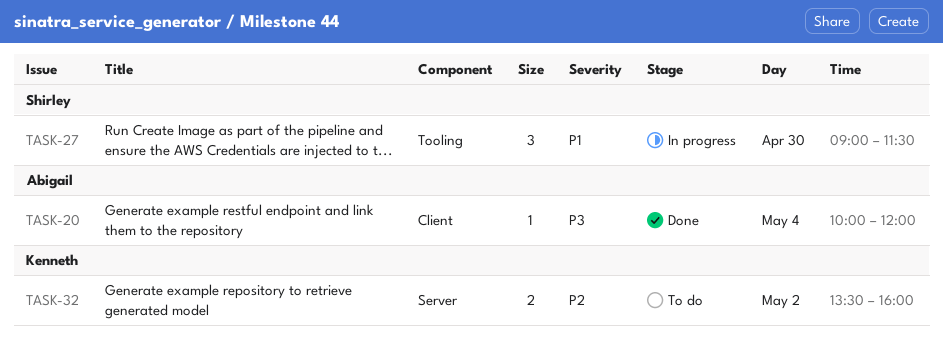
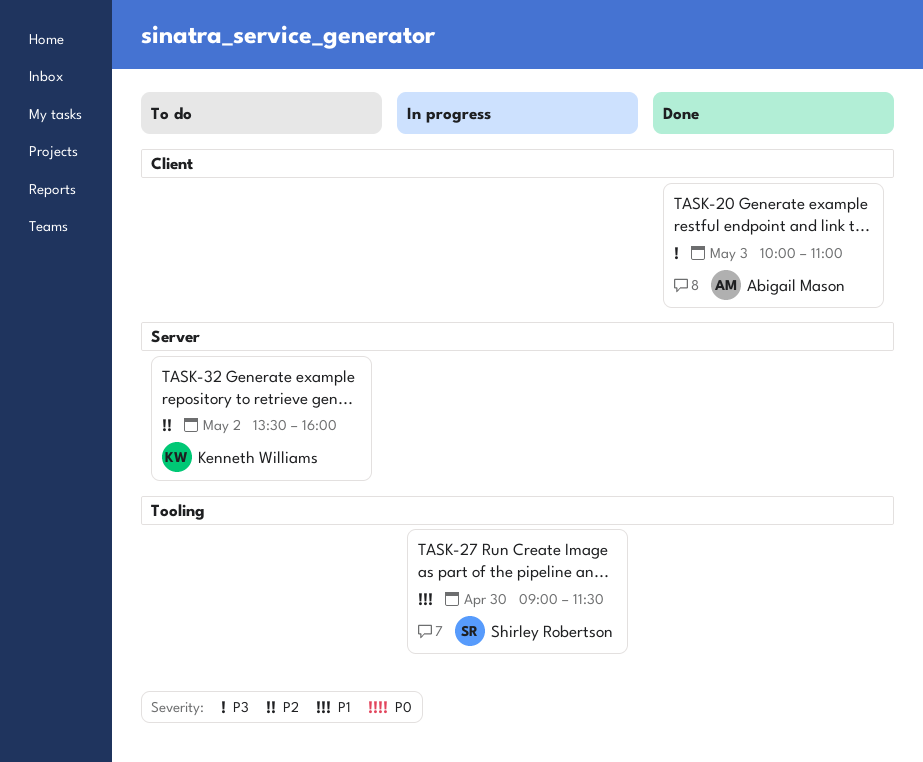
TASK-20, day: May 4 -> May 3
TASK-20, ends: 12:00 -> 11:00

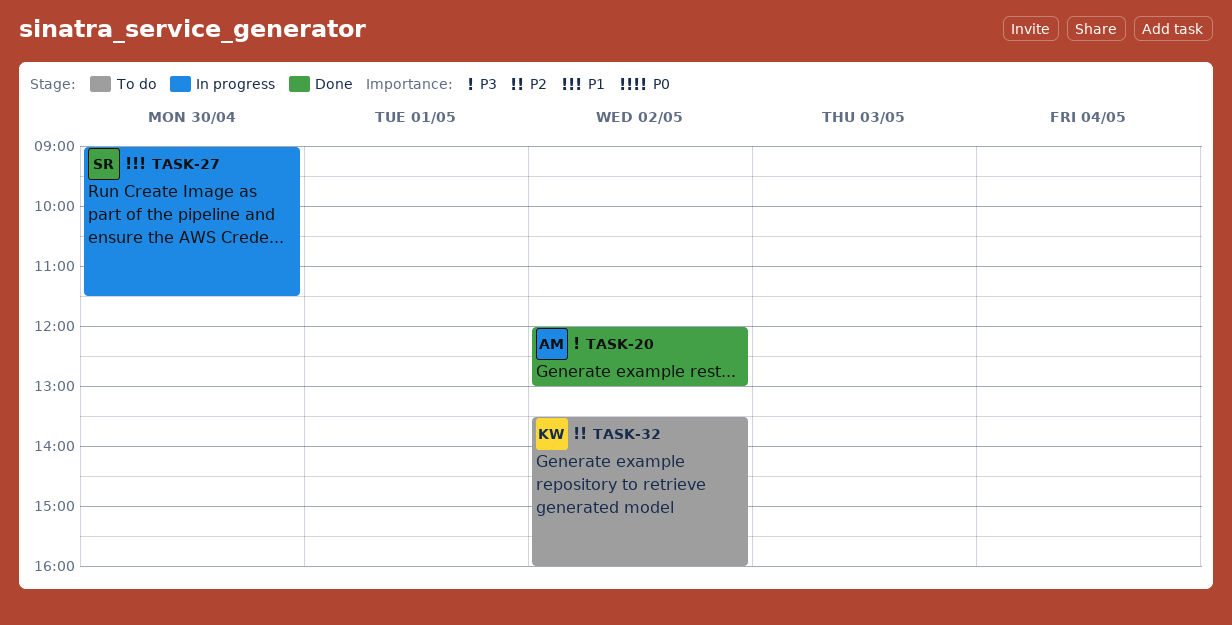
TASK-20, day: May 3 -> May 2
TASK-20, begins: 10:00 -> 12:00
TASK-20, ends: 11:00 -> 13:00

